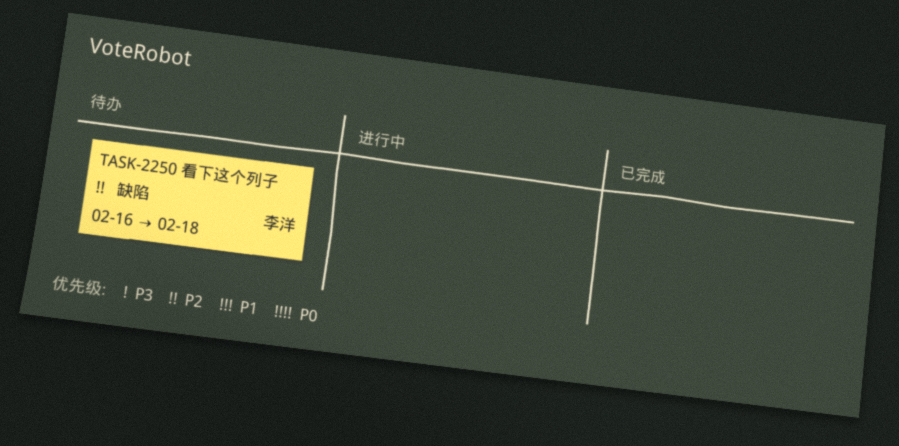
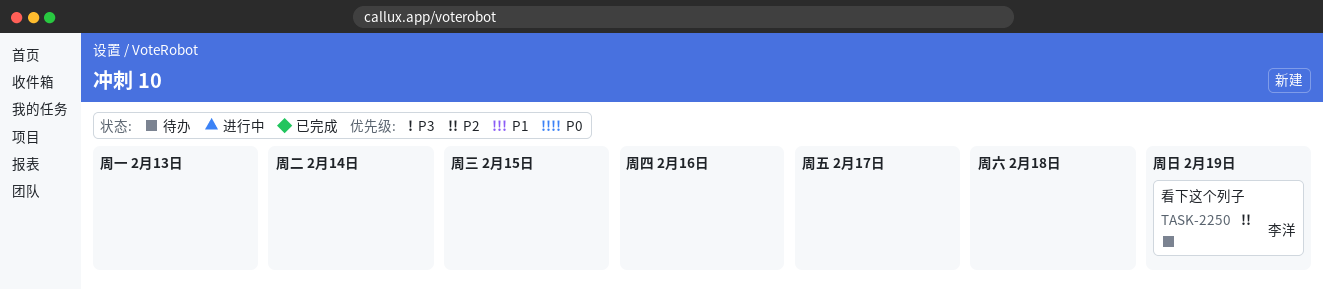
TASK-2250, due: Feb 18 -> Feb 19

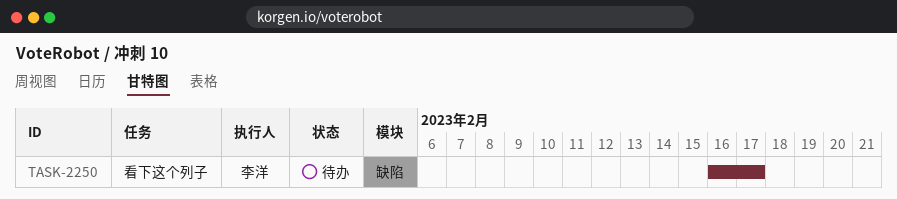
TASK-2250, due: Feb 19 -> Feb 17

